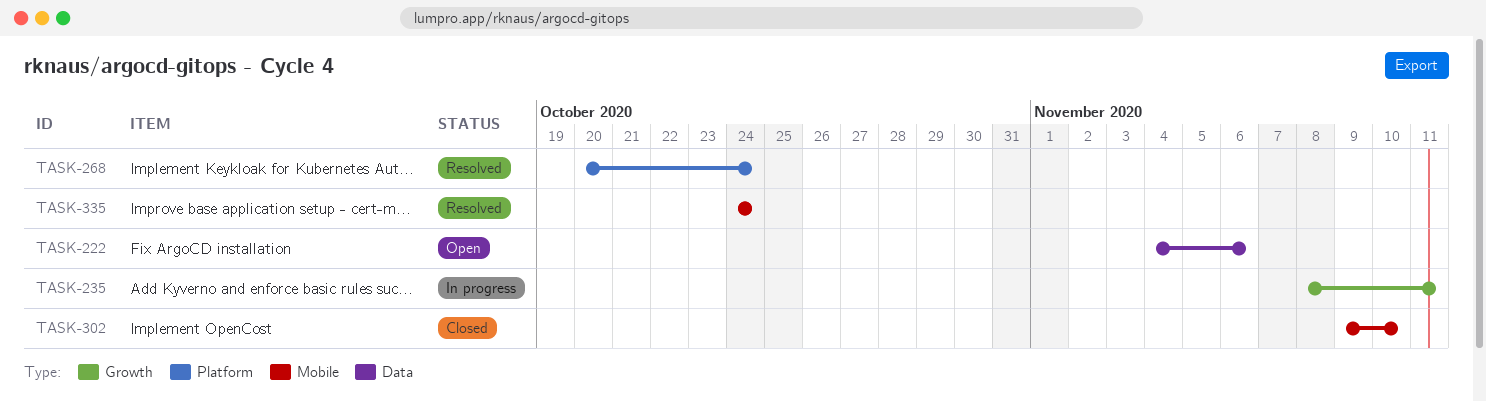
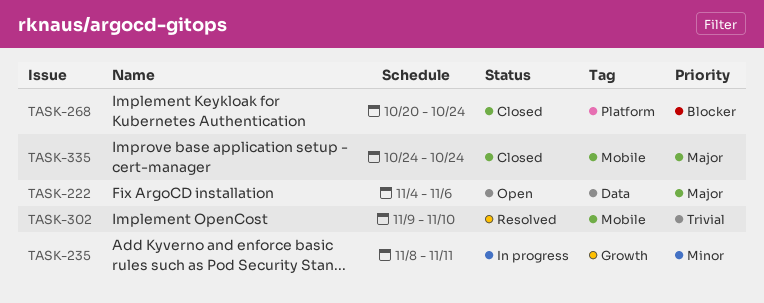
TASK-268, status: Resolved -> Closed
TASK-302, status: Closed -> Resolved
TASK-335, status: Resolved -> Closed

